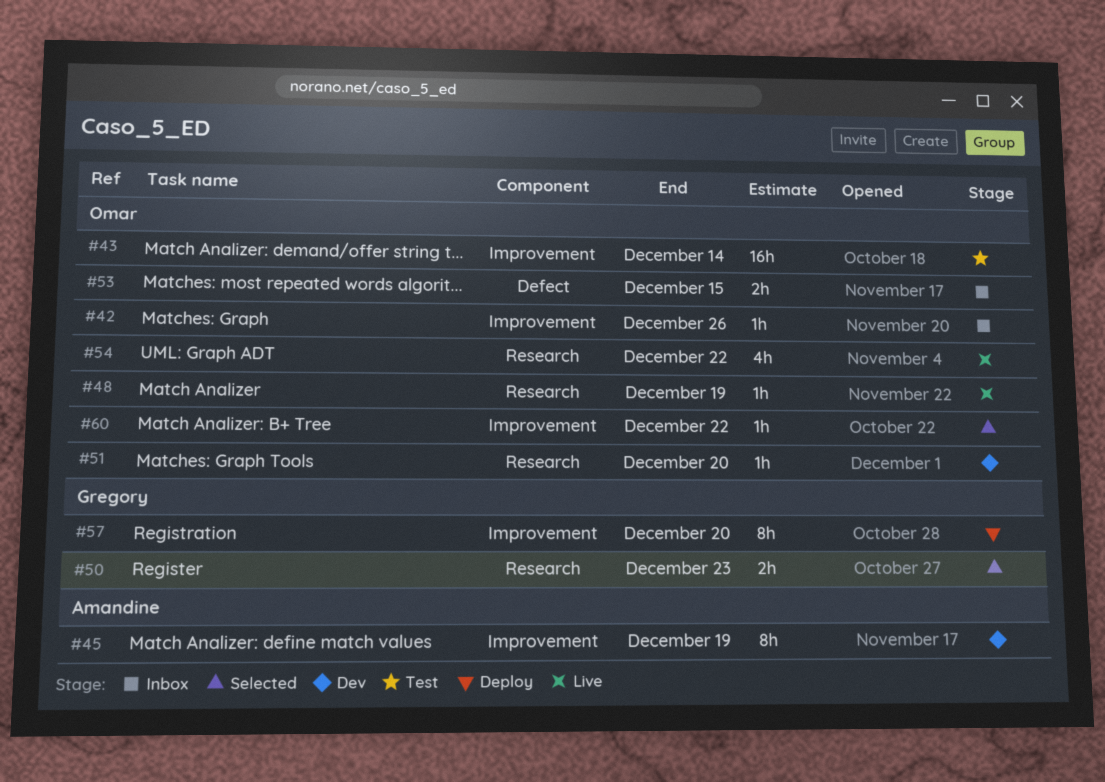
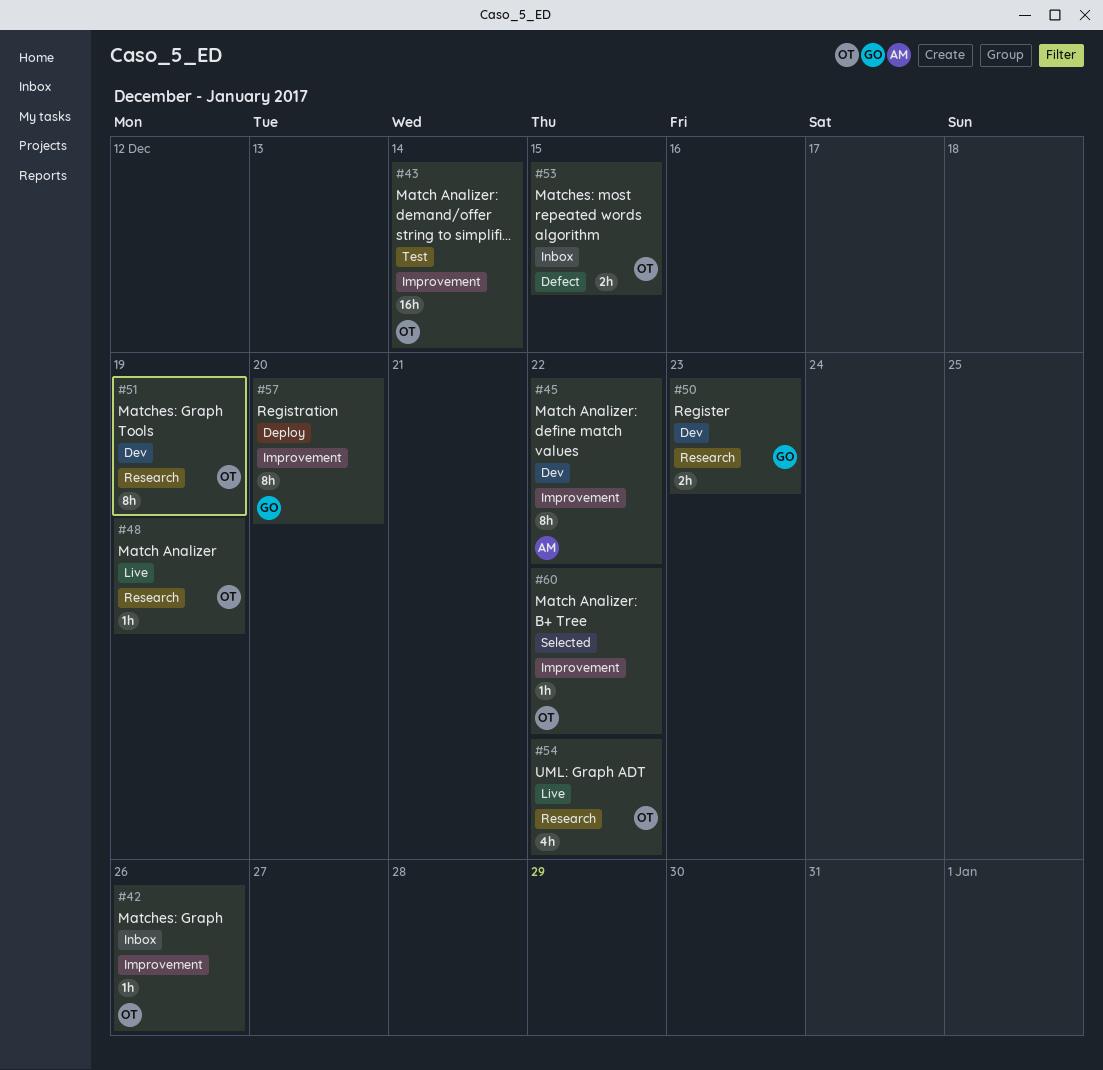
#45, due: Dec 19 -> Dec 22
#50, status: Selected -> Dev
#51, estimate: 1h -> 8h
#51, due: Dec 20 -> Dec 19

